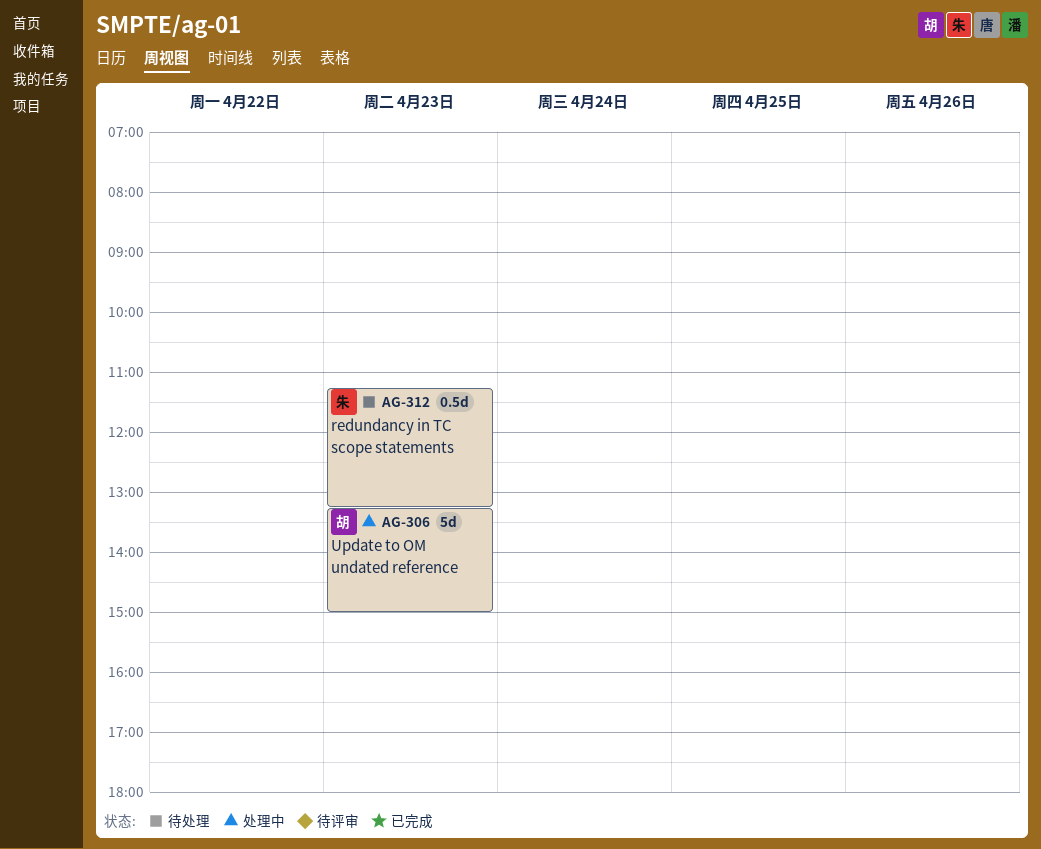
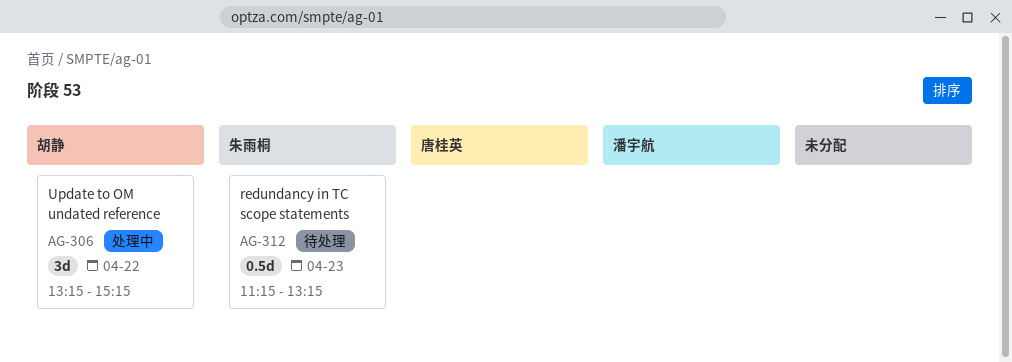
AG-306, estimate: 5d -> 3d
AG-306, day: Apr 23 -> Apr 22
AG-306, ends: 15:00 -> 15:15

